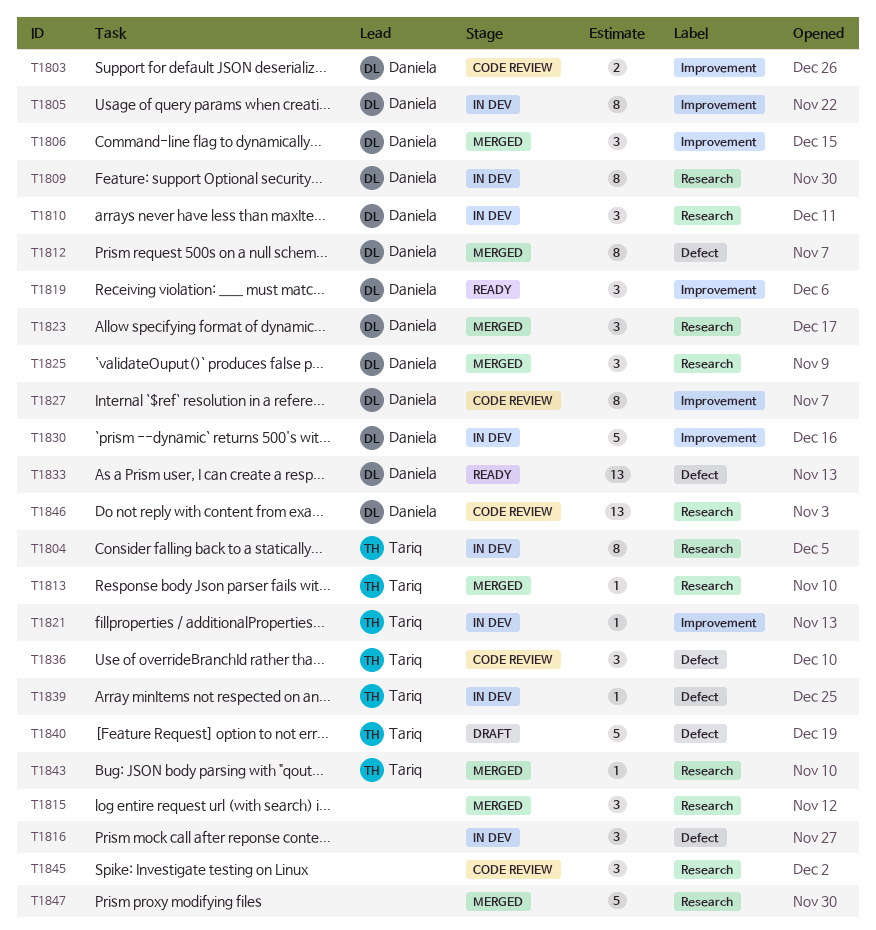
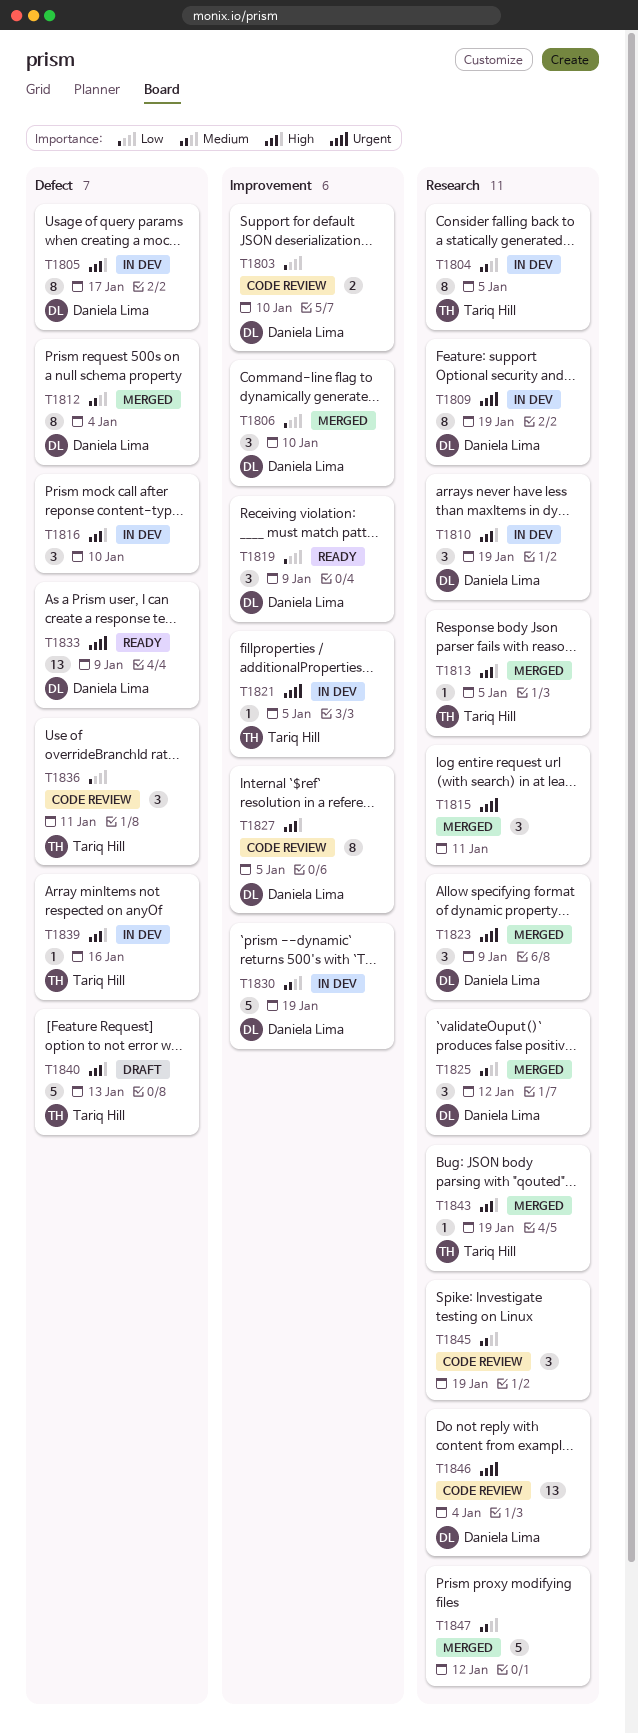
T1805, label: Improvement -> Defect

